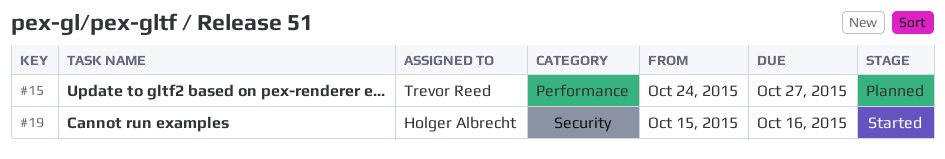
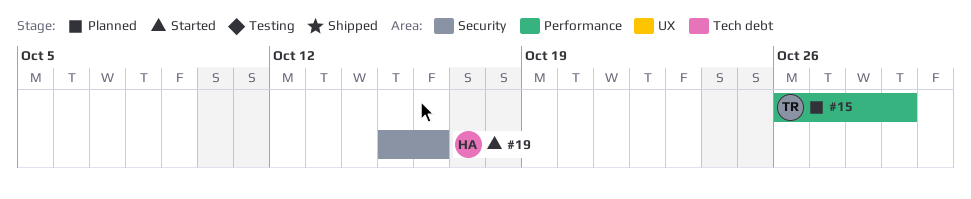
#15, start: Oct 24 -> Oct 26
#15, due: Oct 27 -> Oct 29

